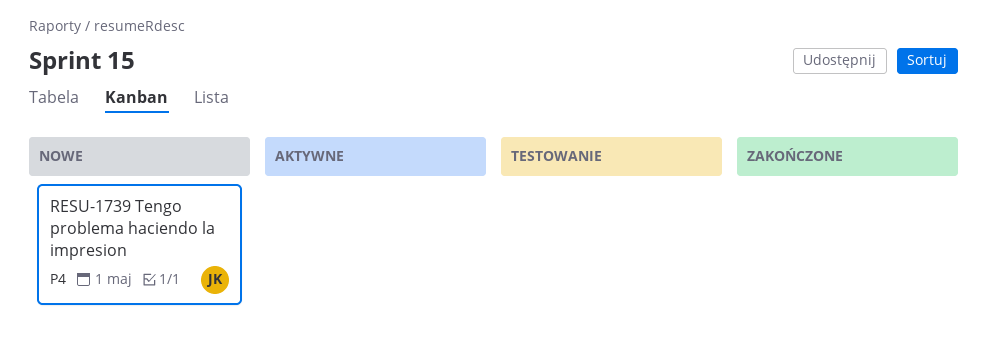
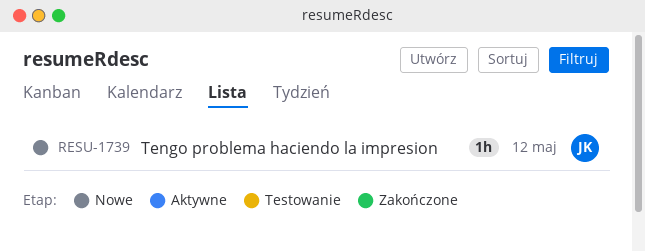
RESU-1739, due: May 1 -> May 12

